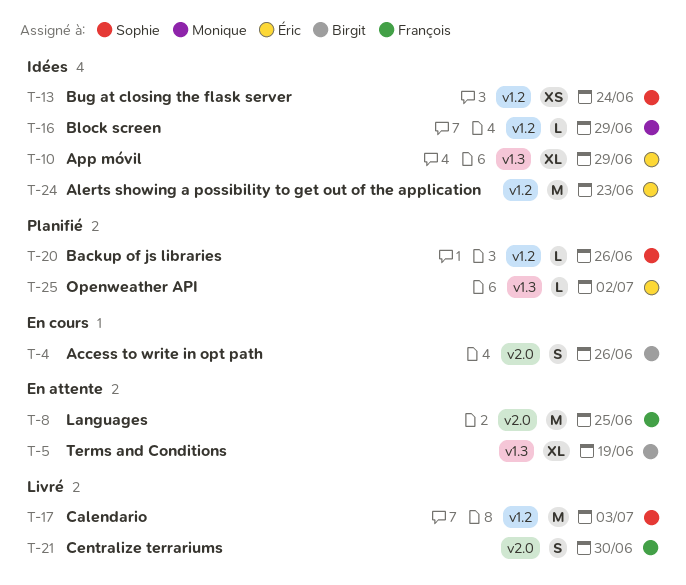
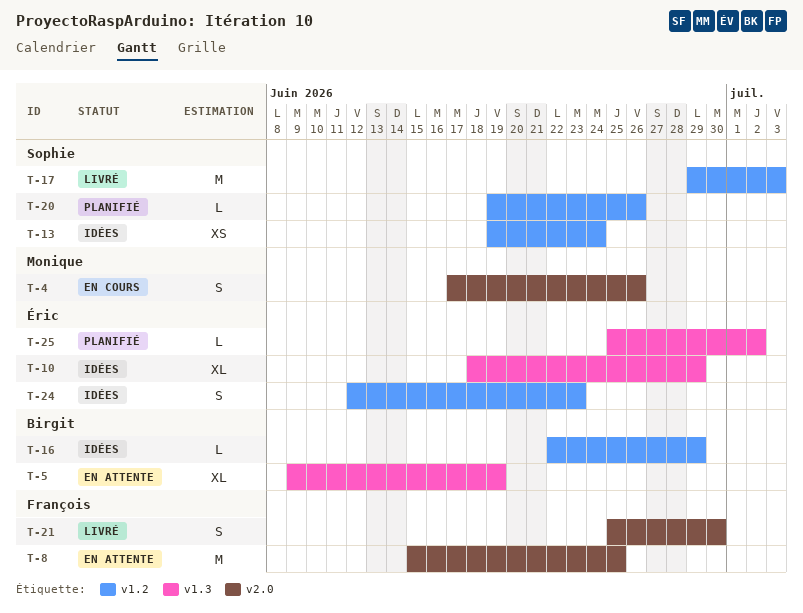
T-4, owner: Birgit -> Monique
T-16, owner: Monique -> Birgit
T-24, estimate: M -> S

